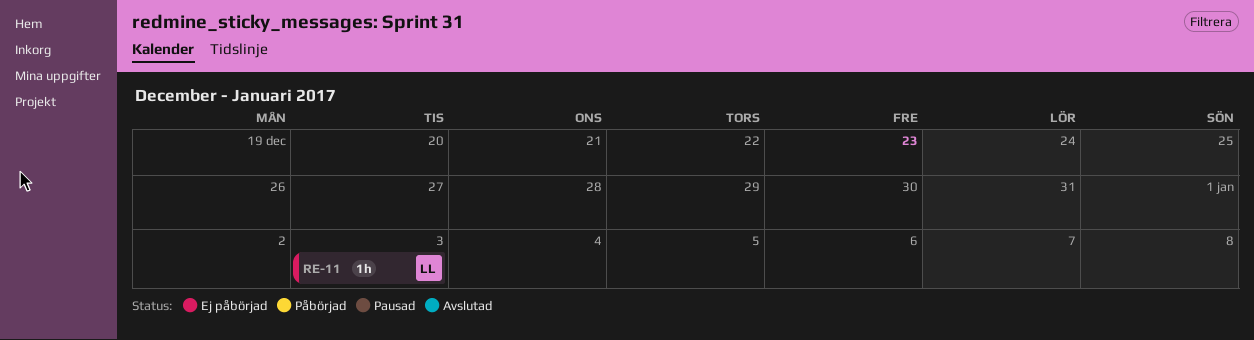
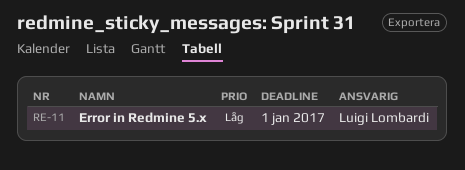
RE-11, due: Jan 3 -> Jan 1

